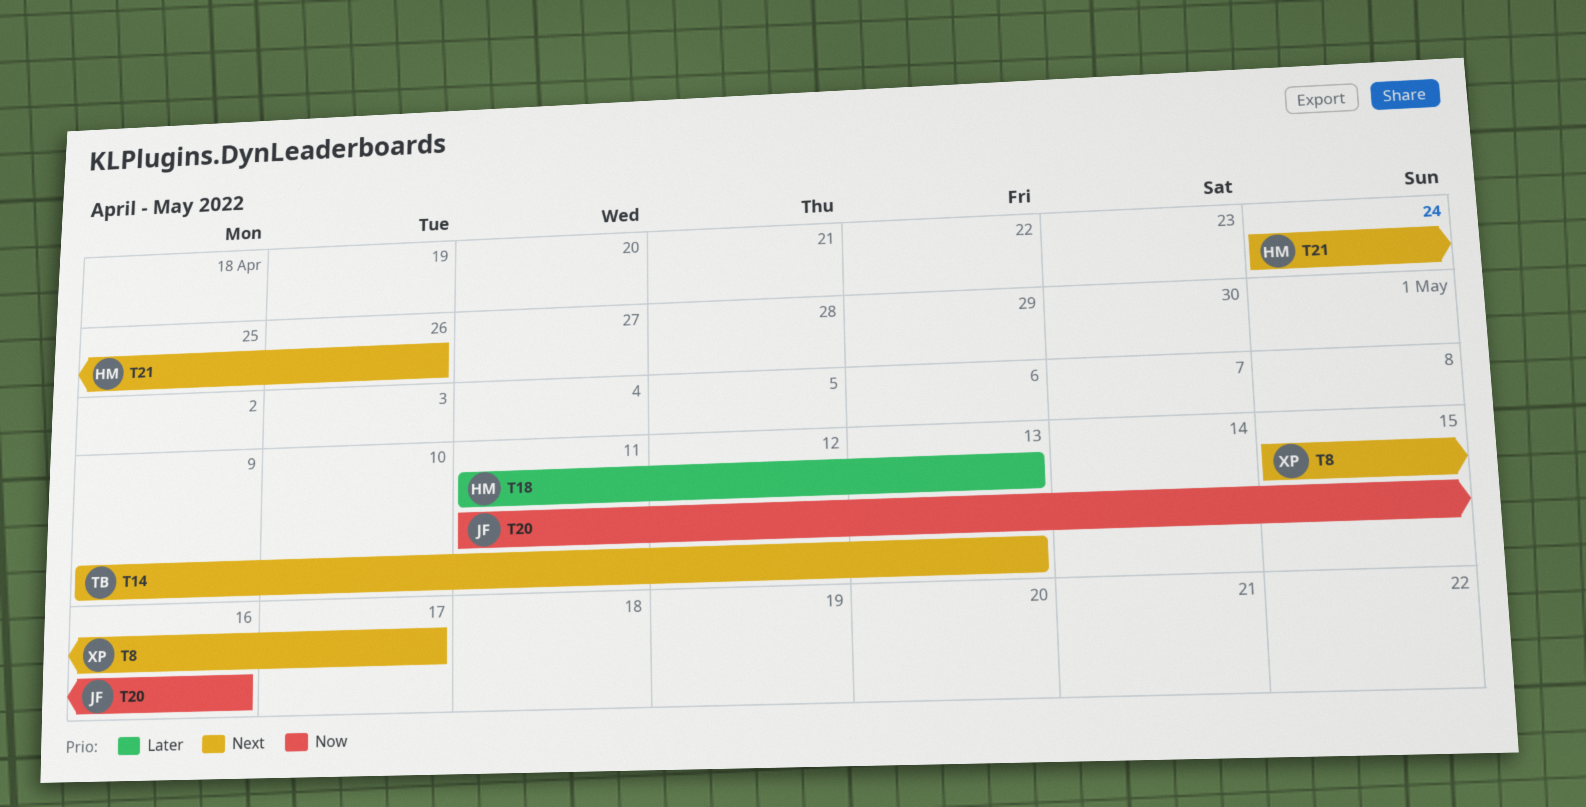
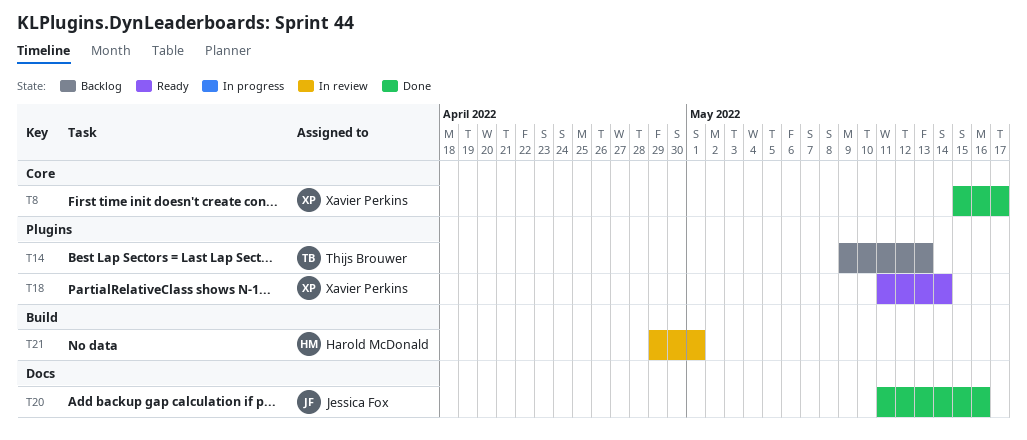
T18, owner: Harold McDonald -> Xavier Perkins
T18, due: May 13 -> May 14
T21, start: Apr 24 -> Apr 29
T21, due: Apr 26 -> May 1

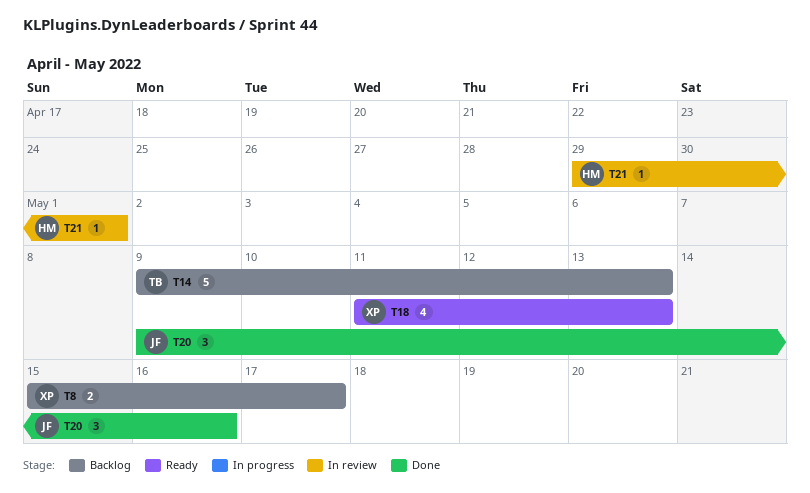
T8, status: Done -> Backlog
T18, due: May 14 -> May 13
T20, start: May 11 -> May 9

